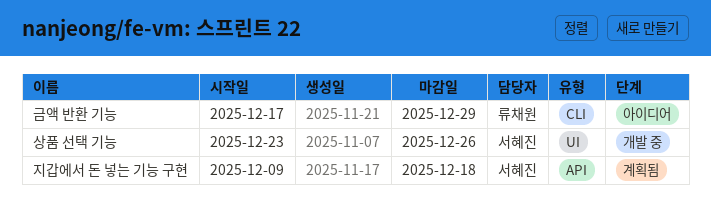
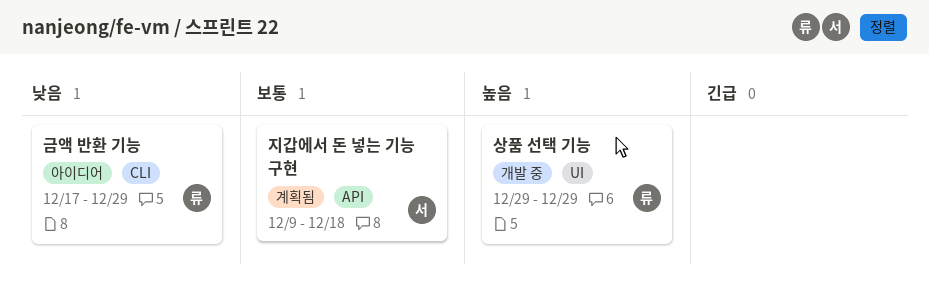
상품 선택 기능, owner: 서혜진 -> 류채원
상품 선택 기능, start: Dec 23 -> Dec 29
상품 선택 기능, due: Dec 26 -> Dec 29

